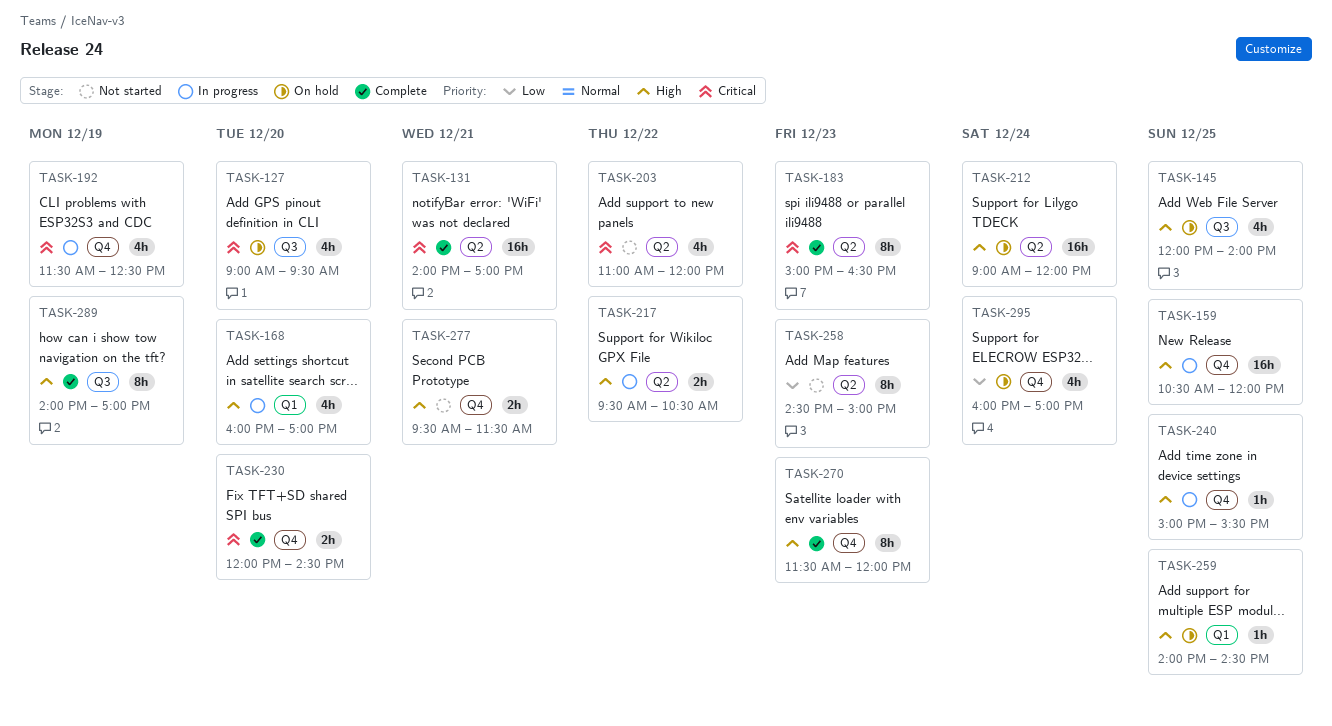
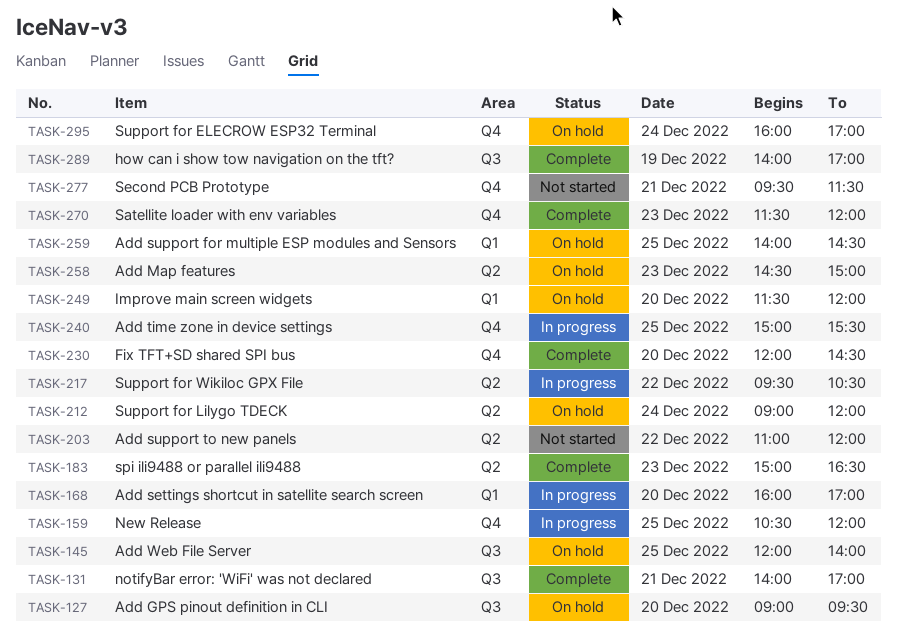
TASK-131, label: Q2 -> Q3
TASK-192: present -> none
TASK-249: none -> present
TASK-258, status: Not started -> On hold

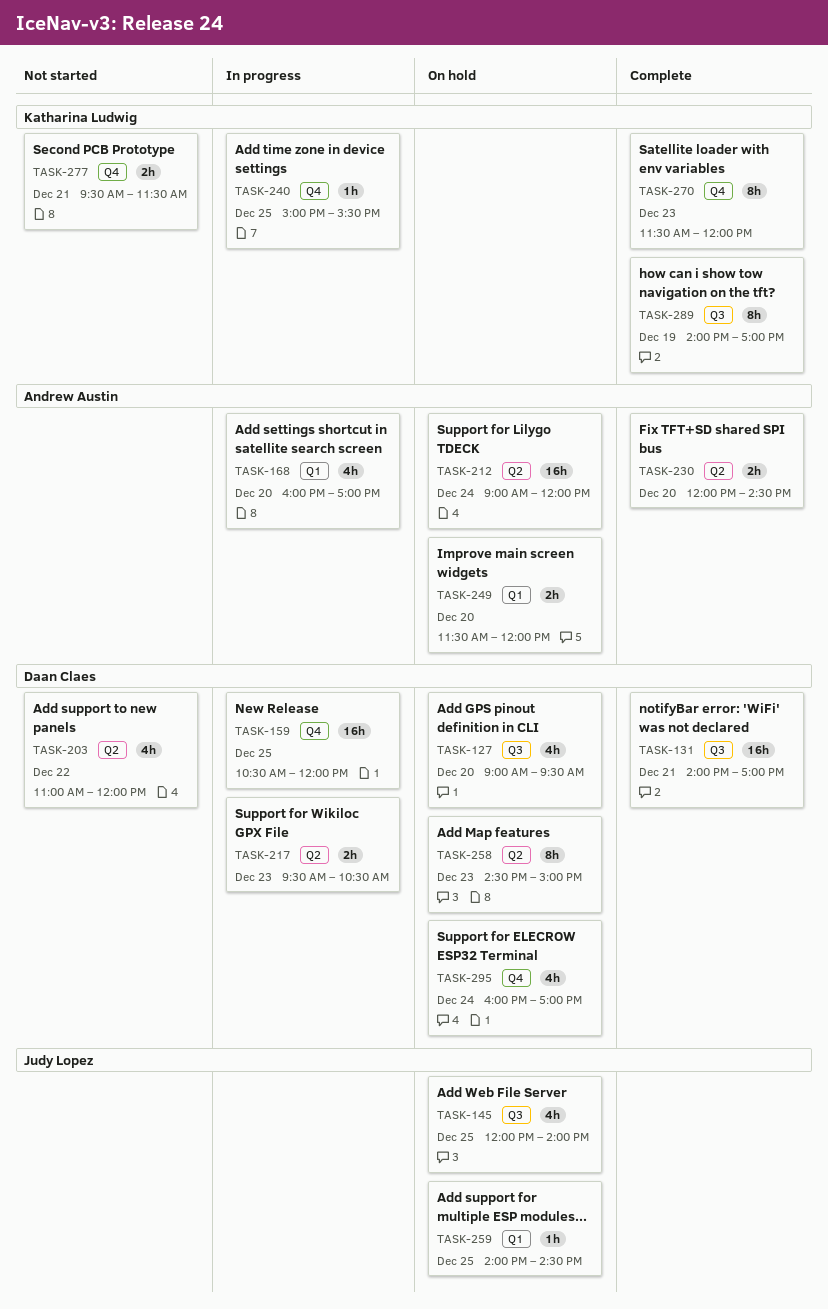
TASK-183: present -> none
TASK-217, day: Dec 22 -> Dec 23
TASK-230, label: Q4 -> Q2

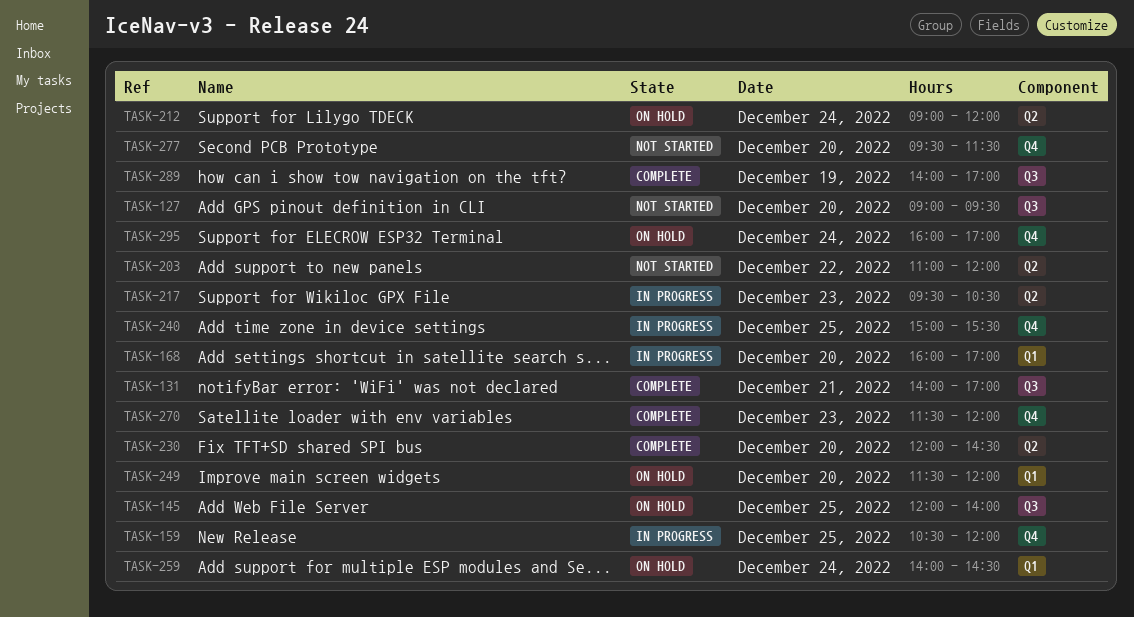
TASK-127, status: On hold -> Not started
TASK-258: present -> none
TASK-259, day: Dec 25 -> Dec 24
TASK-277, day: Dec 21 -> Dec 20

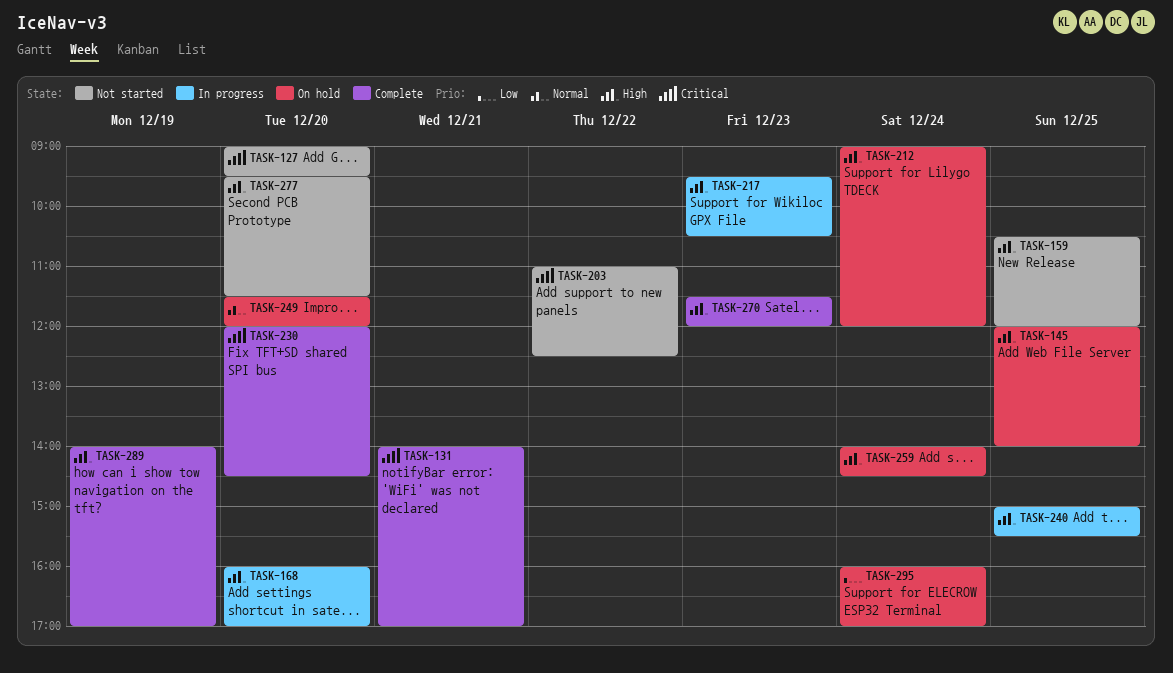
TASK-159, status: In progress -> Not started
TASK-203, ends: 12:00 -> 12:30

